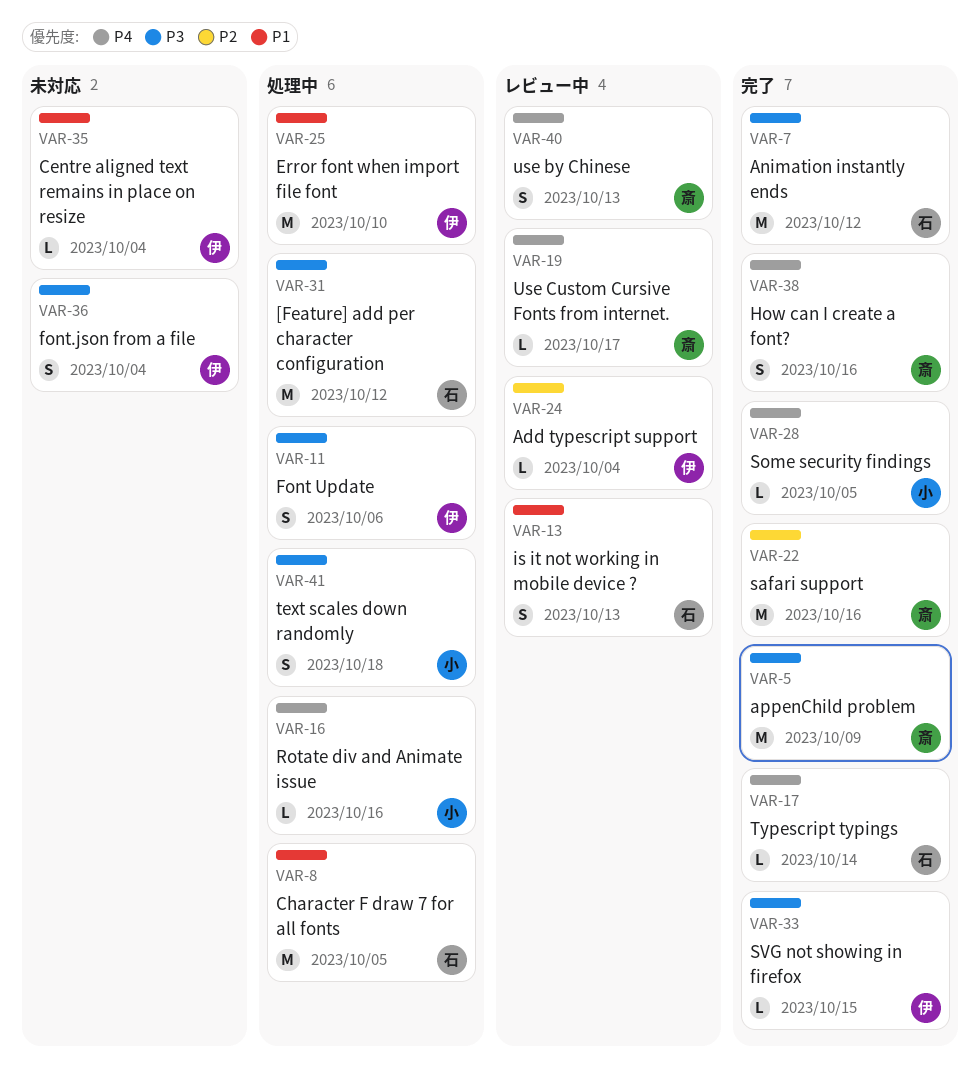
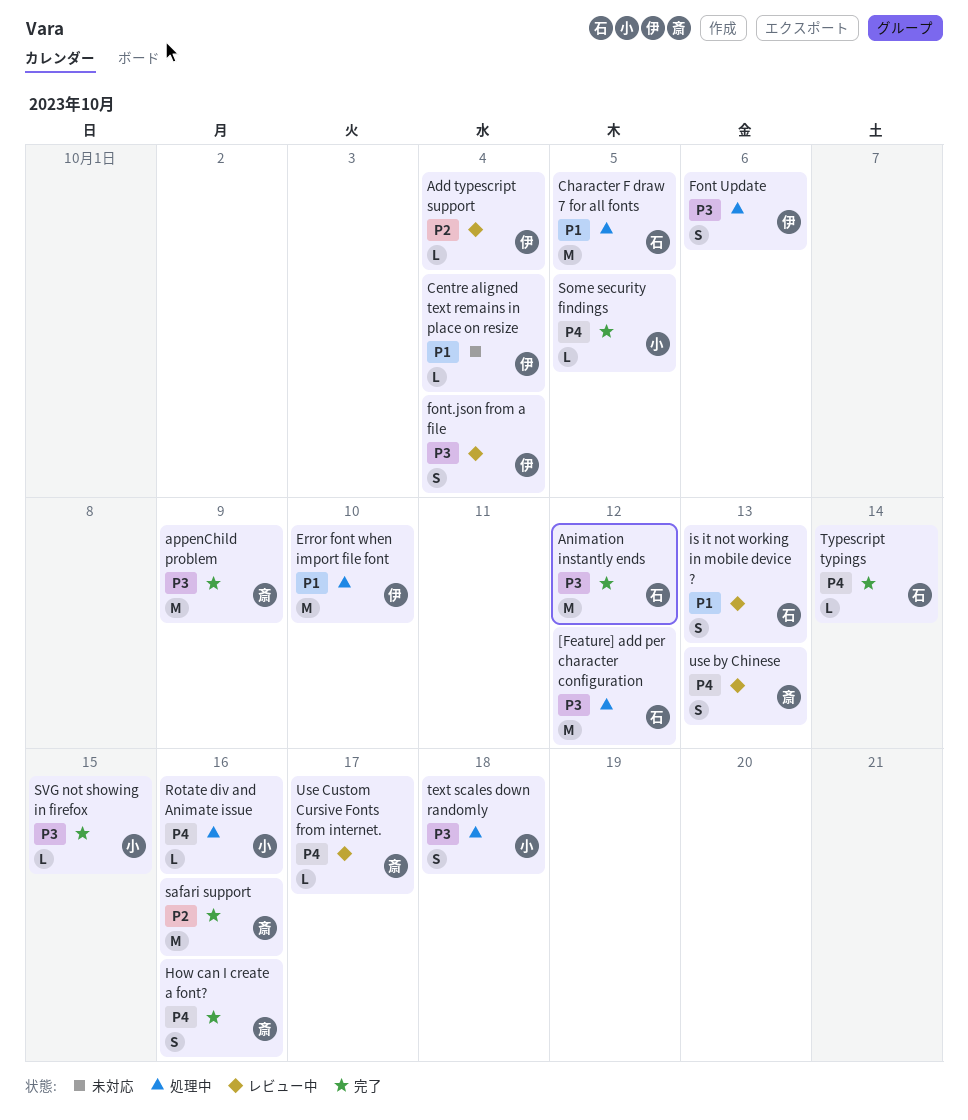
font.json from a file, status: 未対応 -> レビュー中
SVG not showing in firefox, owner: 伊 -> 小

